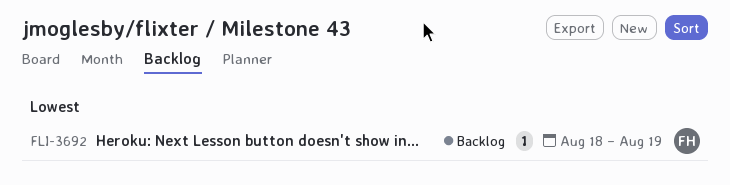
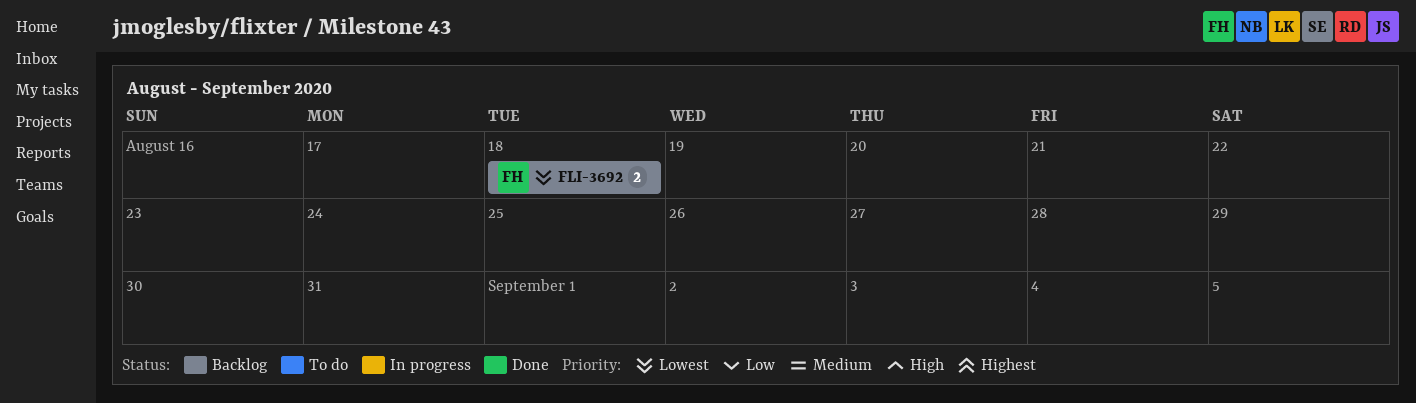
FLI-3692, estimate: 1 -> 2
FLI-3692, due: Aug 19 -> Aug 18

